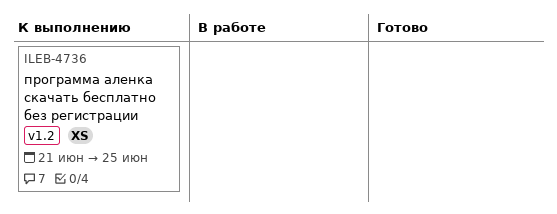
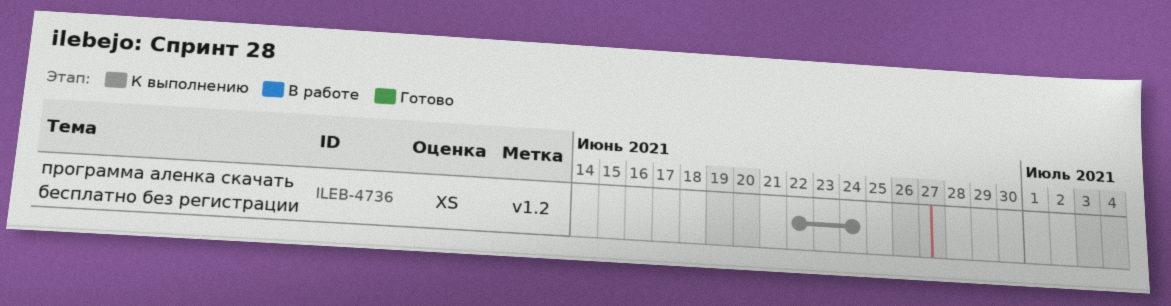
ILEB-4736, start: Jun 21 -> Jun 22
ILEB-4736, due: Jun 25 -> Jun 24

